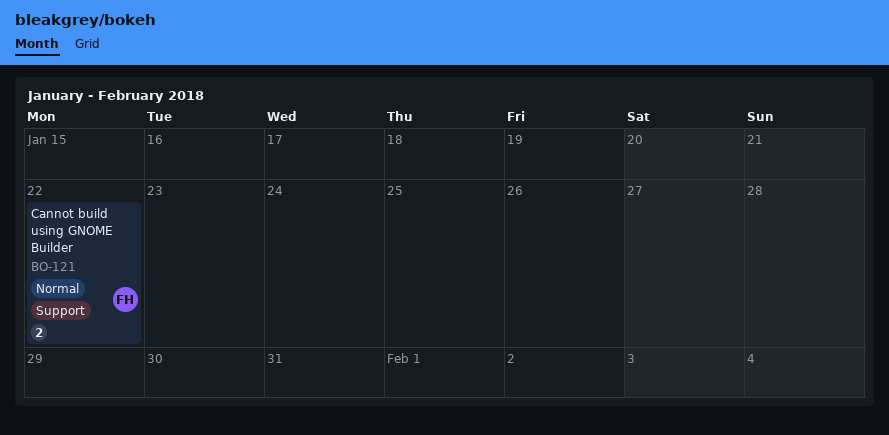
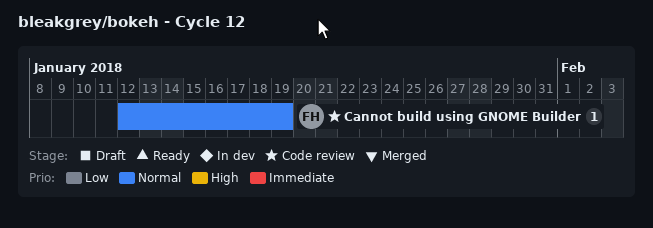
Cannot build using GNOME Builder, estimate: 2 -> 1
Cannot build using GNOME Builder, due: Jan 22 -> Jan 19

